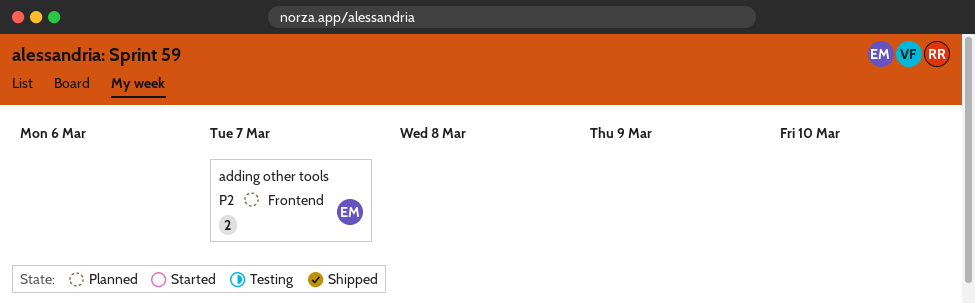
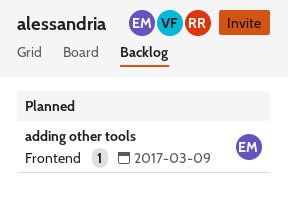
adding other tools, estimate: 2 -> 1
adding other tools, due: Mar 7 -> Mar 9

